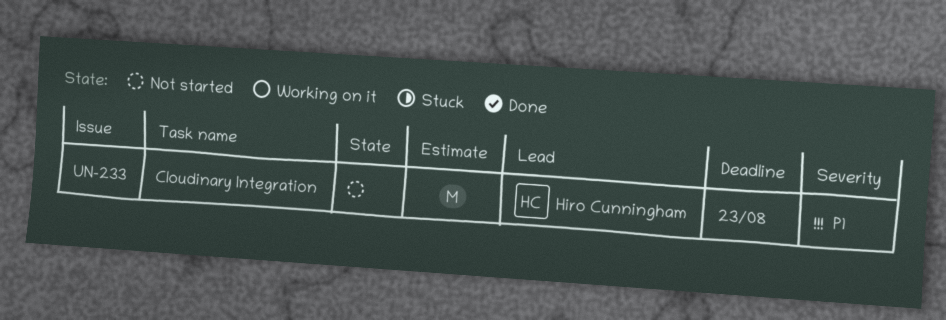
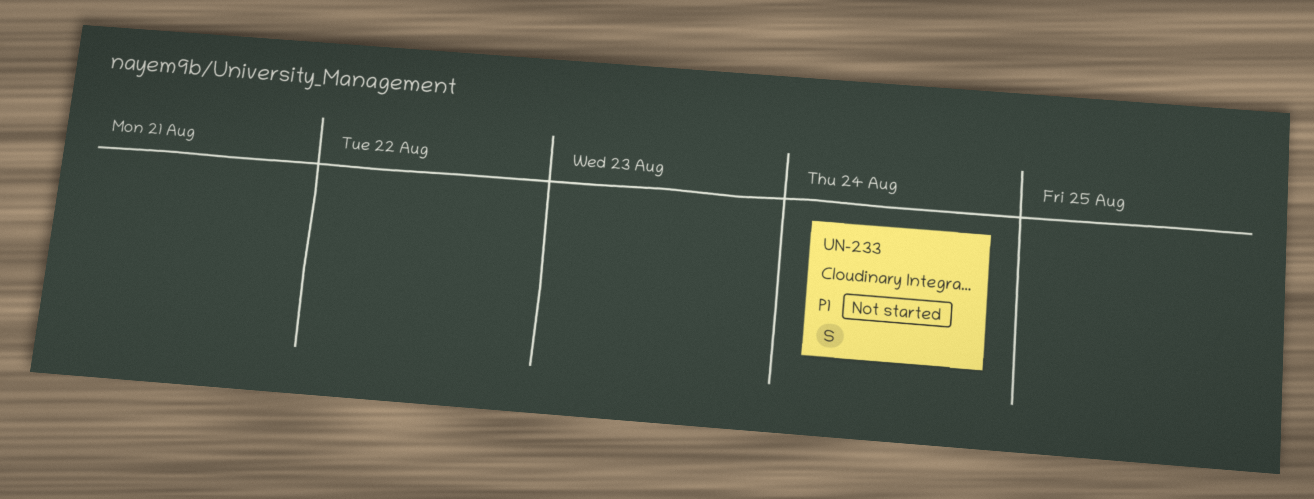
UN-233, estimate: M -> S
UN-233, due: Aug 23 -> Aug 24

